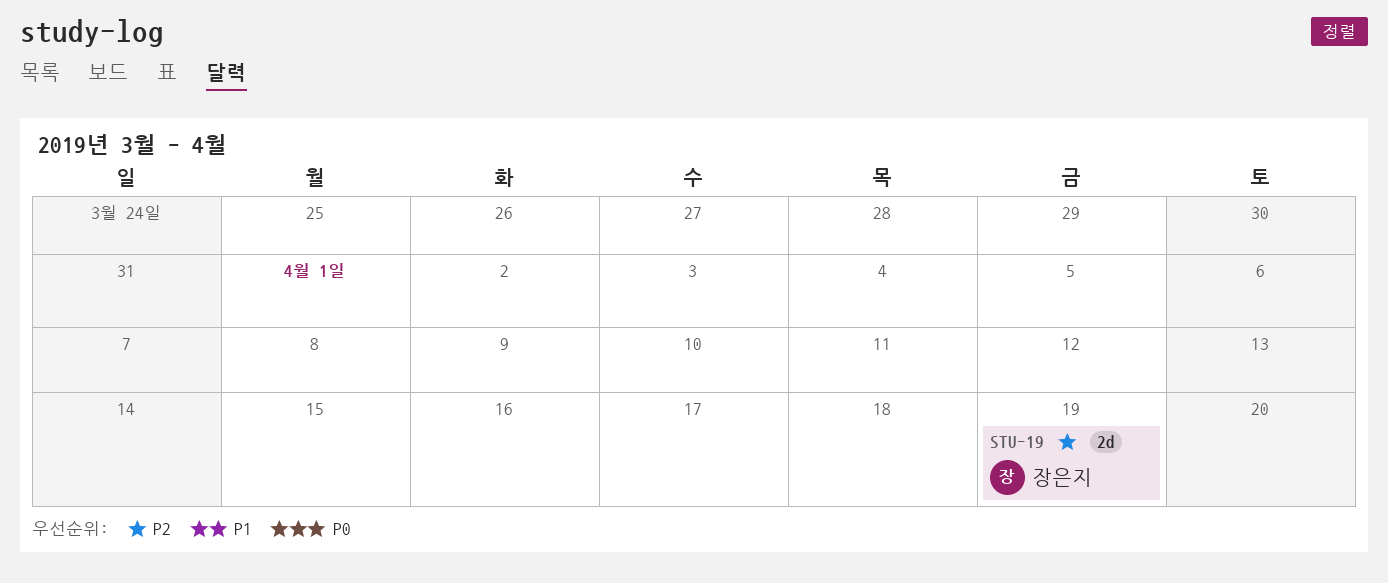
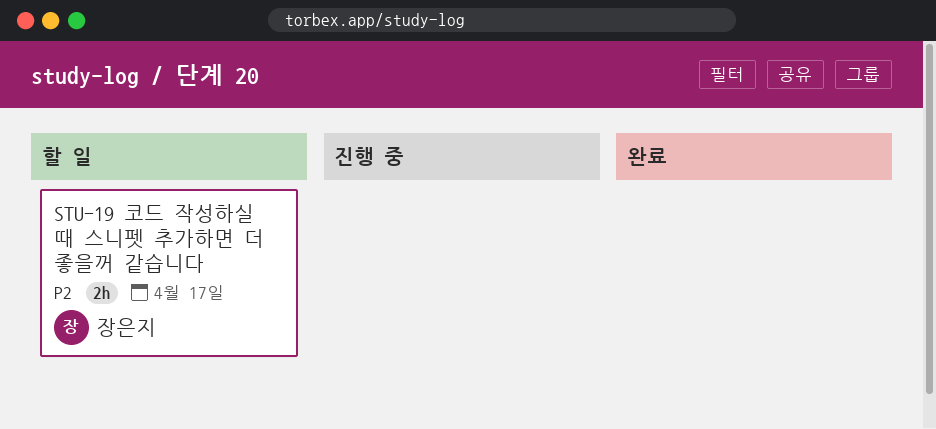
STU-19, estimate: 2d -> 2h
STU-19, due: Apr 19 -> Apr 17

